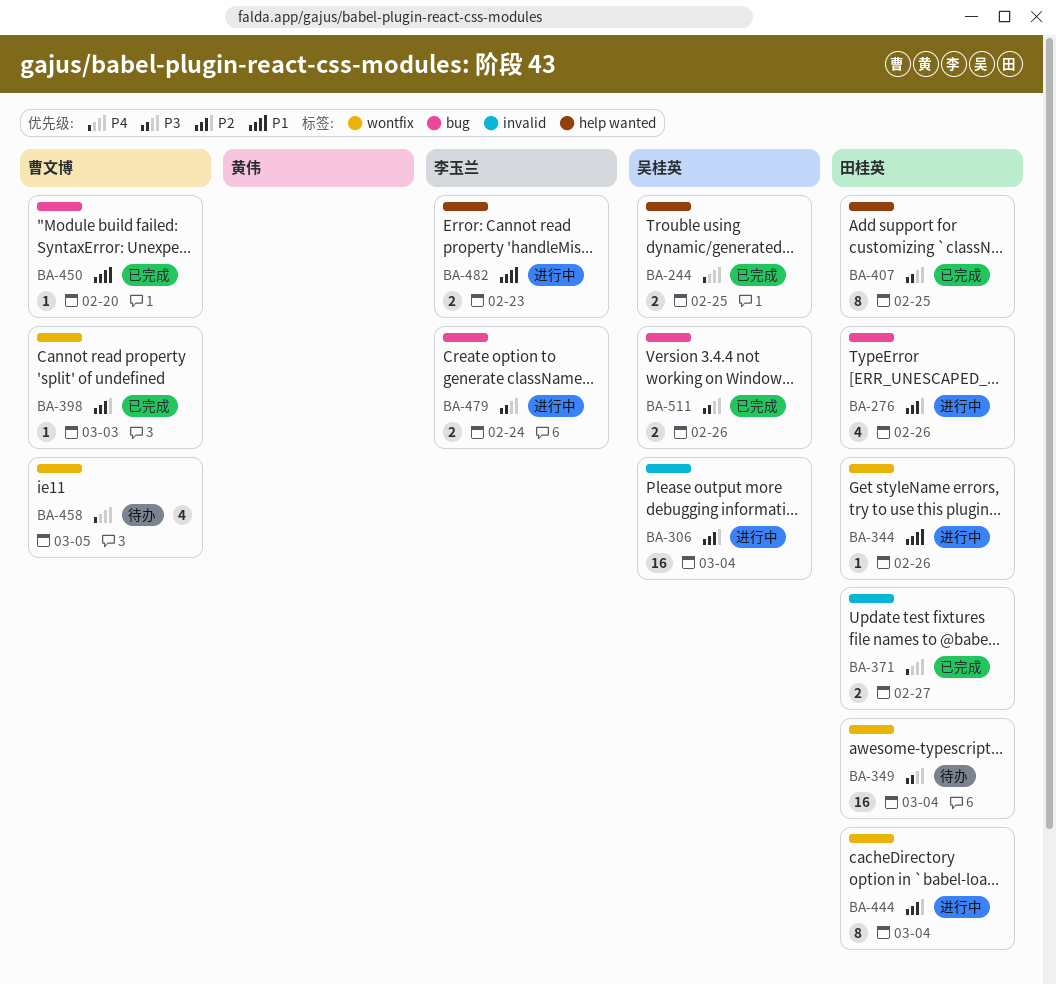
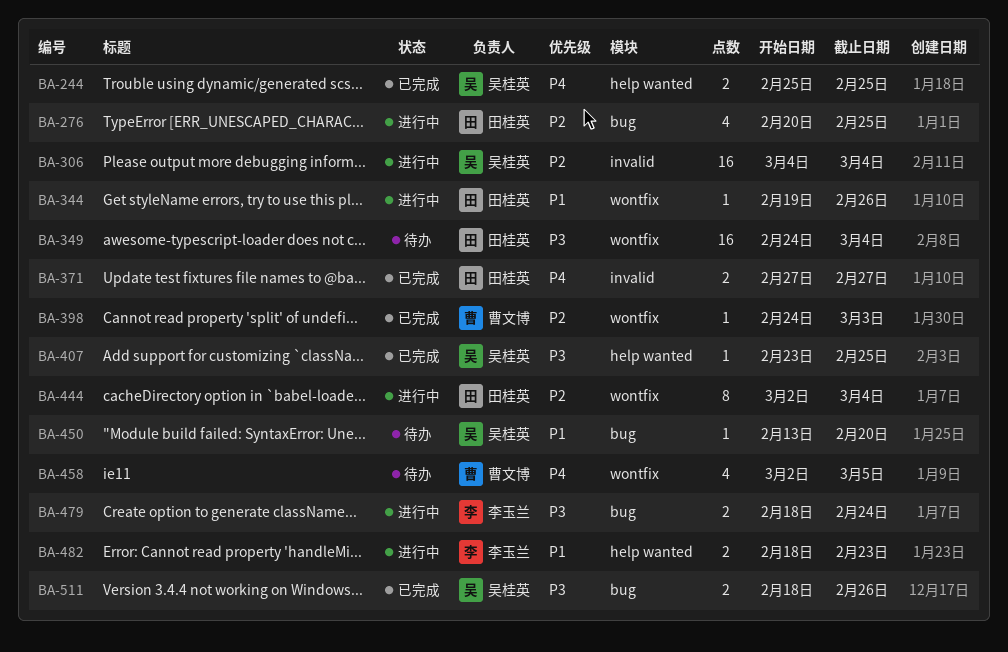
BA-276, due: Feb 26 -> Feb 25
BA-407, owner: 田桂英 -> 吴桂英
BA-407, estimate: 8 -> 1
BA-450, status: 已完成 -> 待办
BA-450, owner: 曹文博 -> 吴桂英

